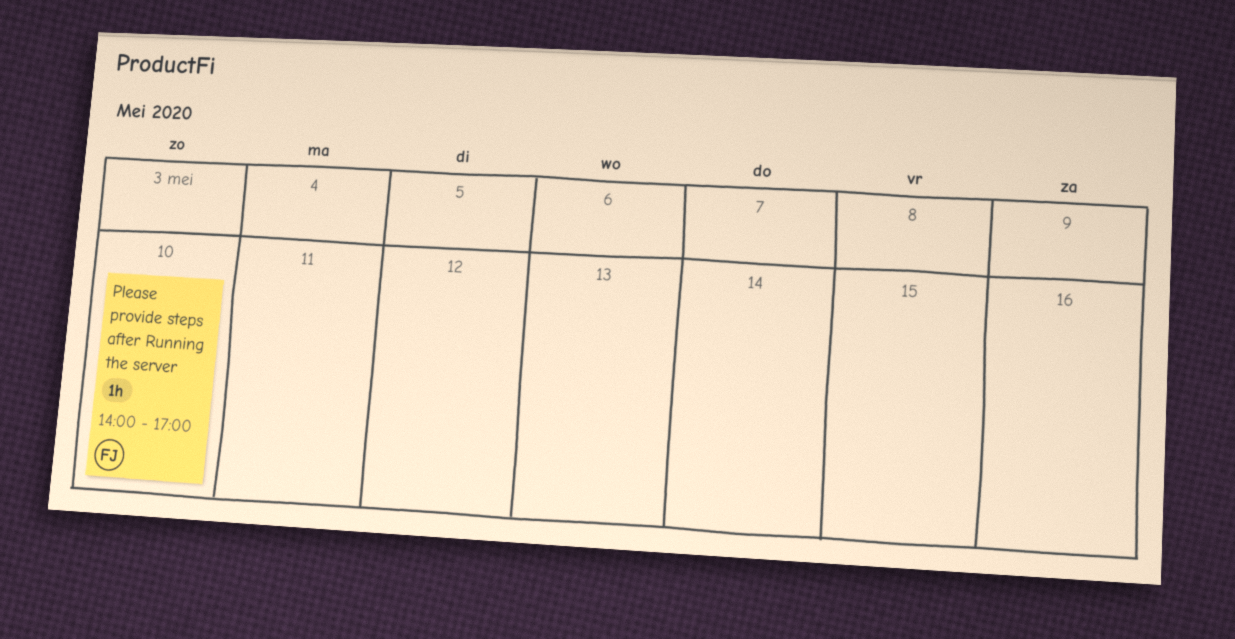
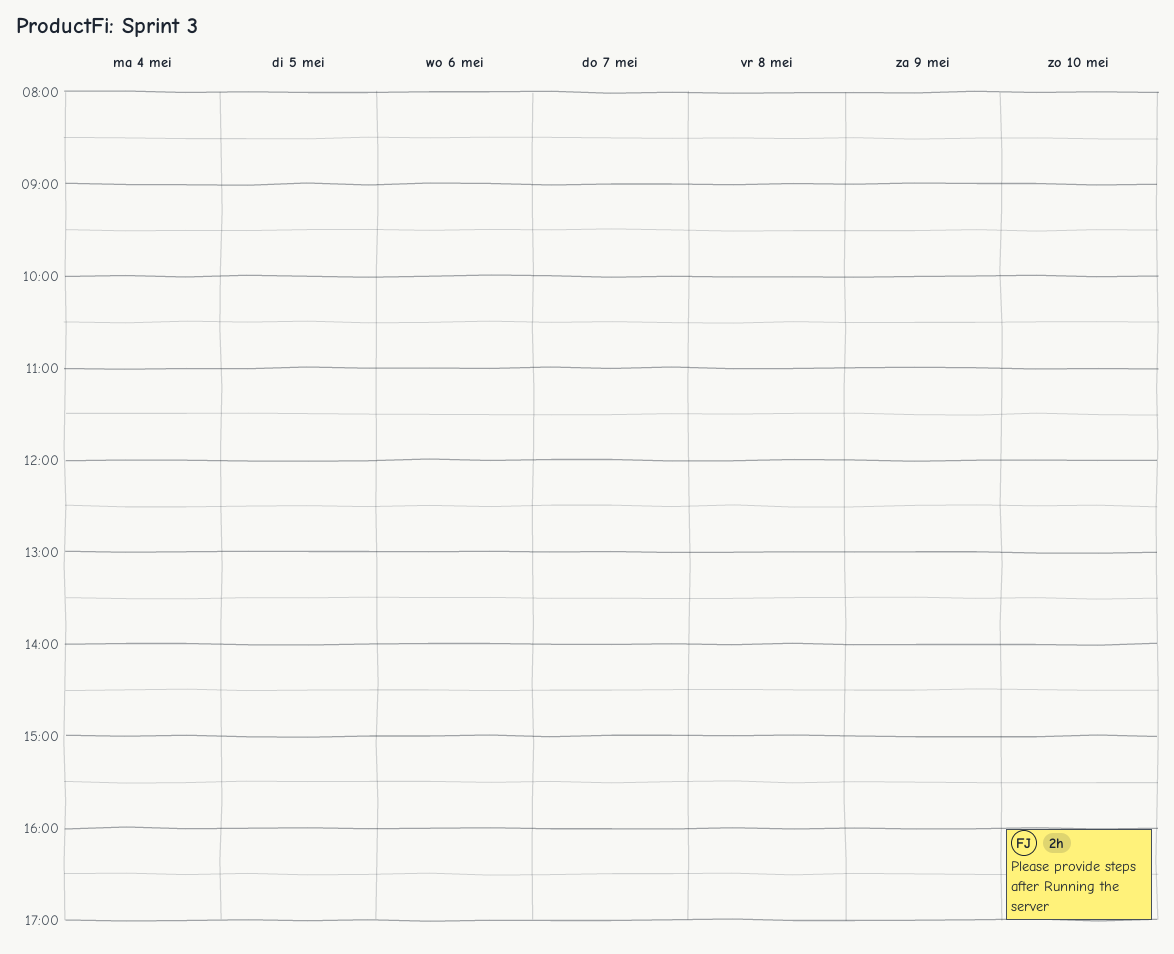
Please provide steps after Running the server, estimate: 1h -> 2h
Please provide steps after Running the server, begins: 14:00 -> 16:00

